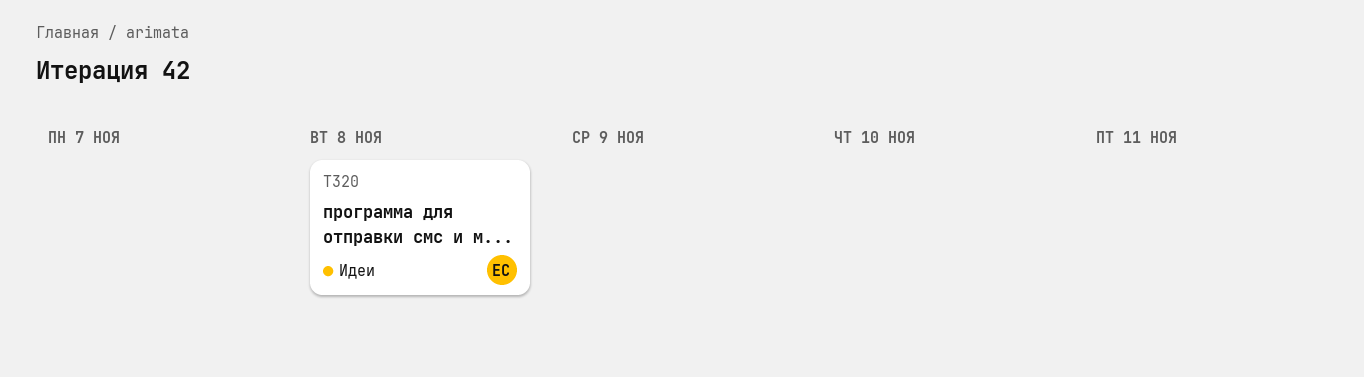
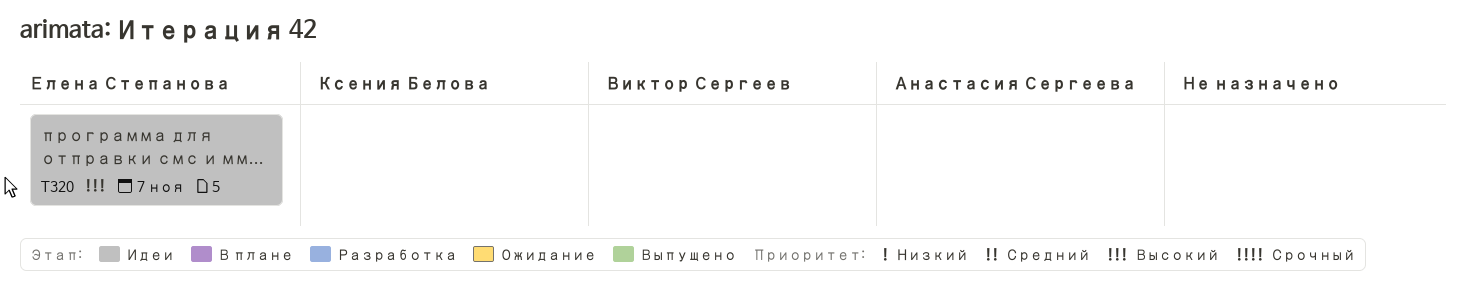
T320, due: Nov 8 -> Nov 7

